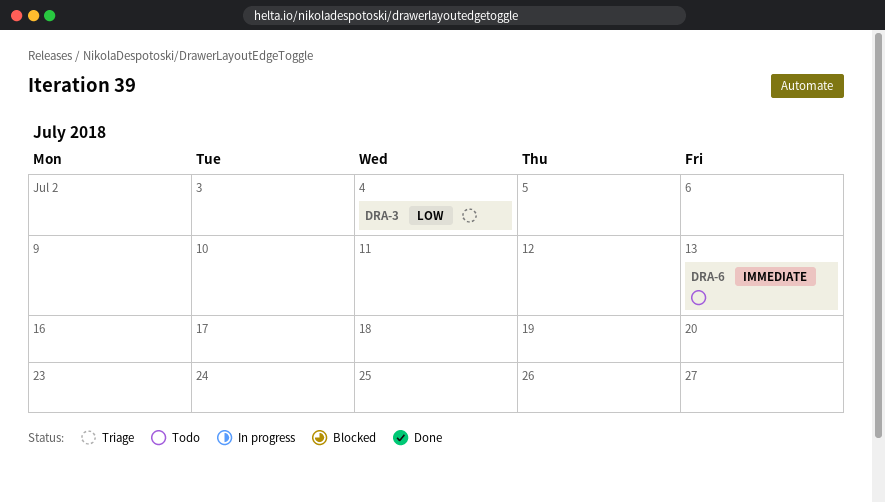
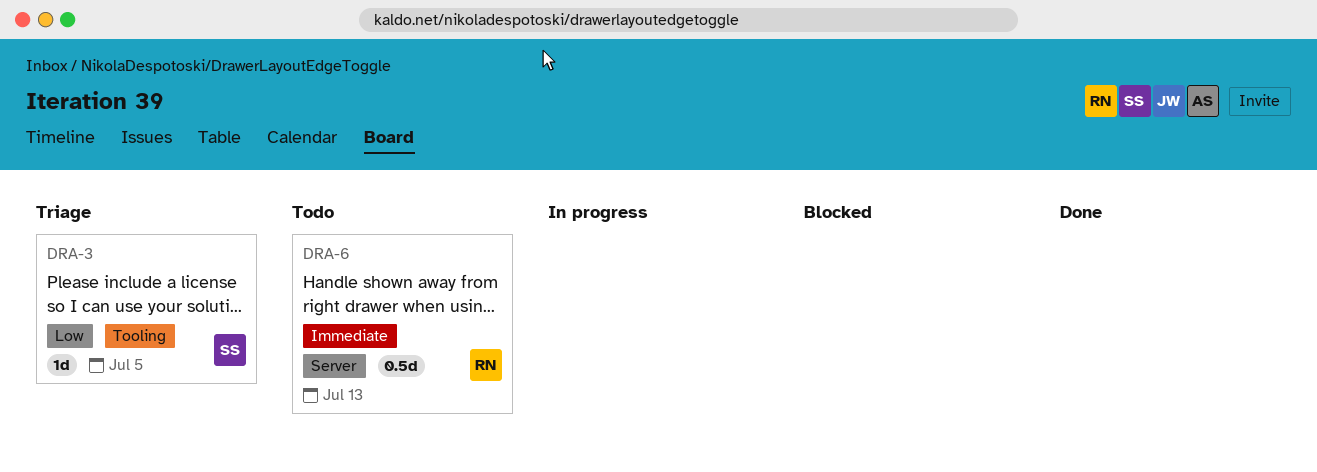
DRA-3, due: Jul 4 -> Jul 5

